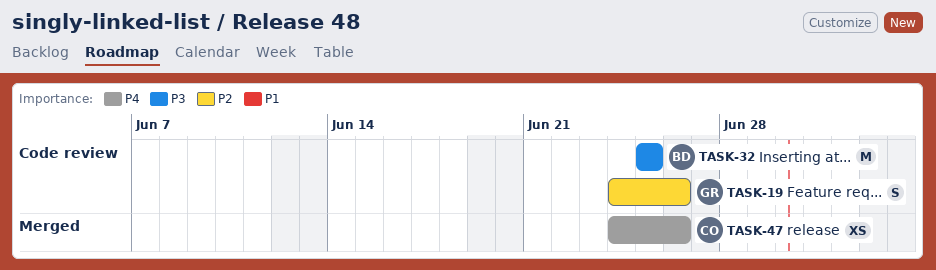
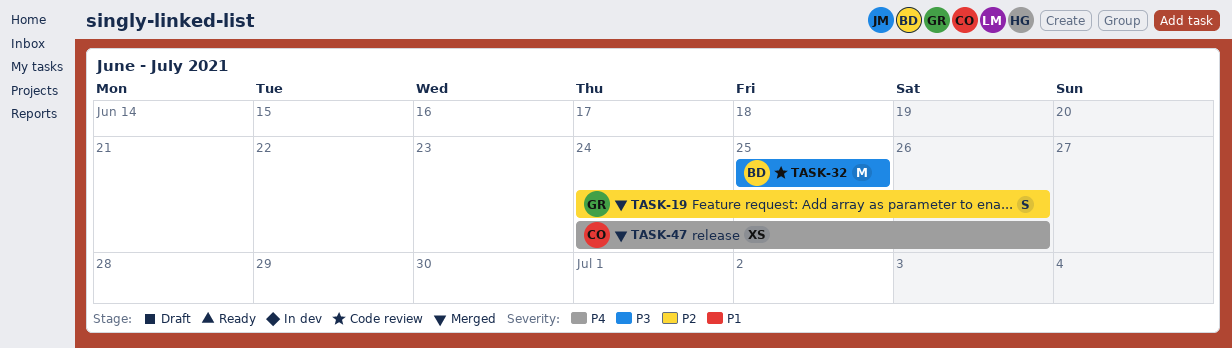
TASK-19, status: Code review -> Merged

